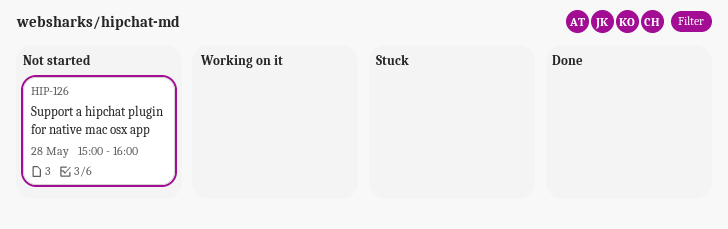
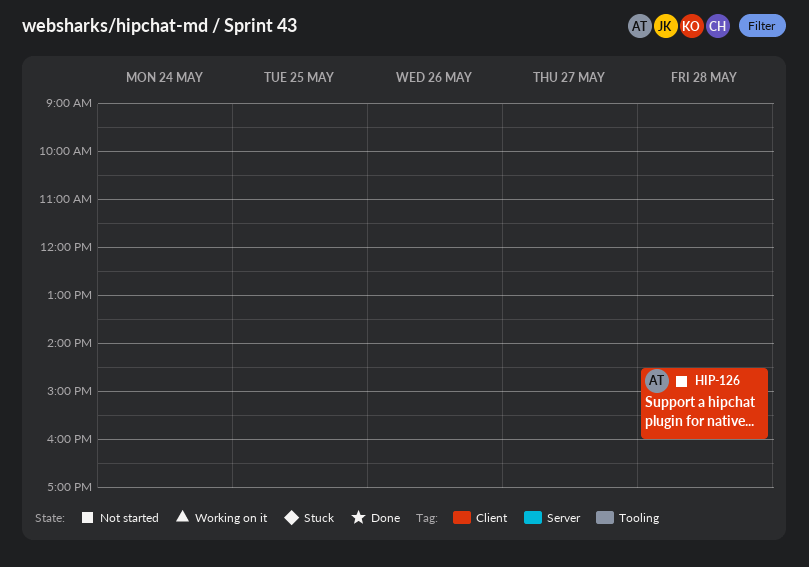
HIP-126, begins: 15:00 -> 14:30

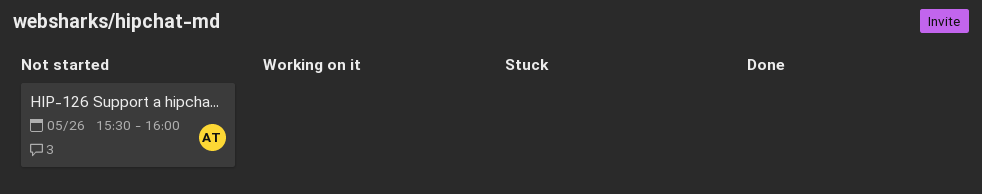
HIP-126, day: May 28 -> May 26
HIP-126, begins: 14:30 -> 15:30

